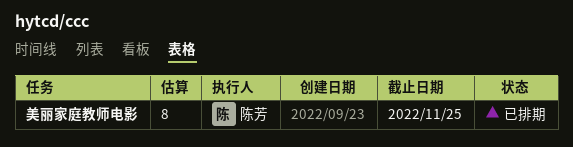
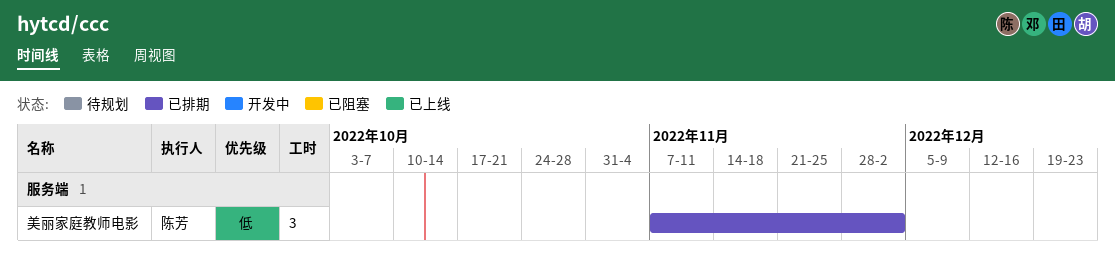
美丽家庭教师电影, estimate: 8 -> 3
美丽家庭教师电影, due: Nov 25 -> Dec 2

